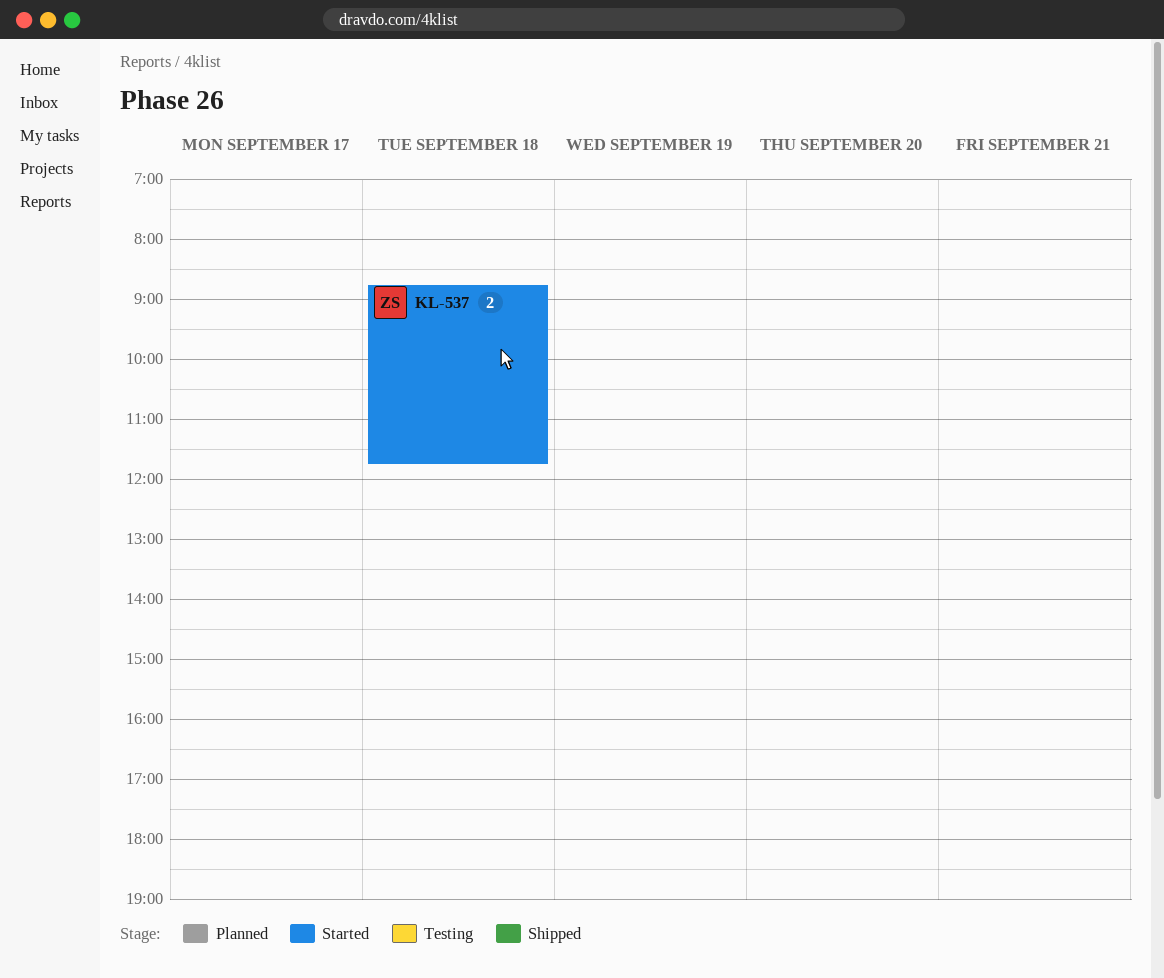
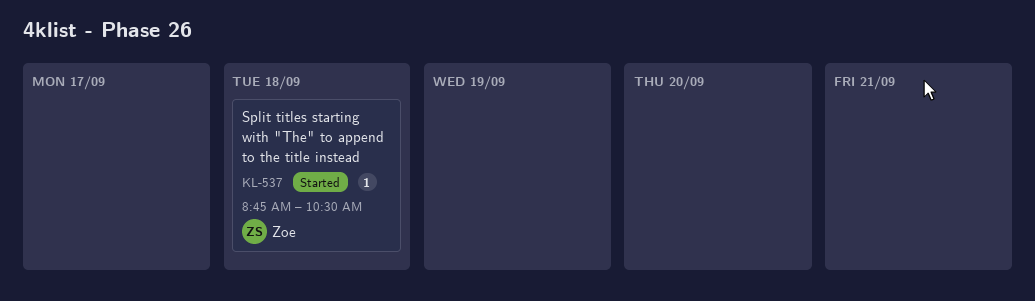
KL-537, estimate: 2 -> 1
KL-537, ends: 11:45 -> 10:30

